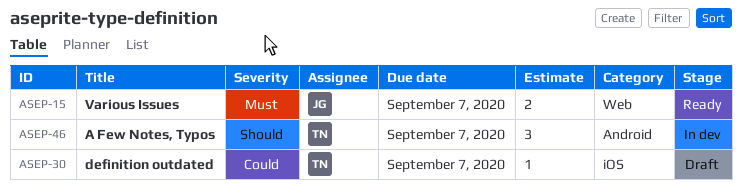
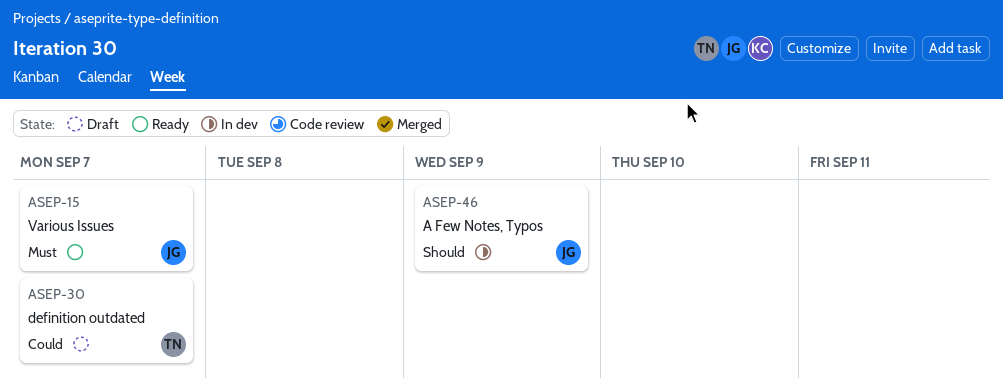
ASEP-46, owner: TN -> JG
ASEP-46, due: Sep 7 -> Sep 9

